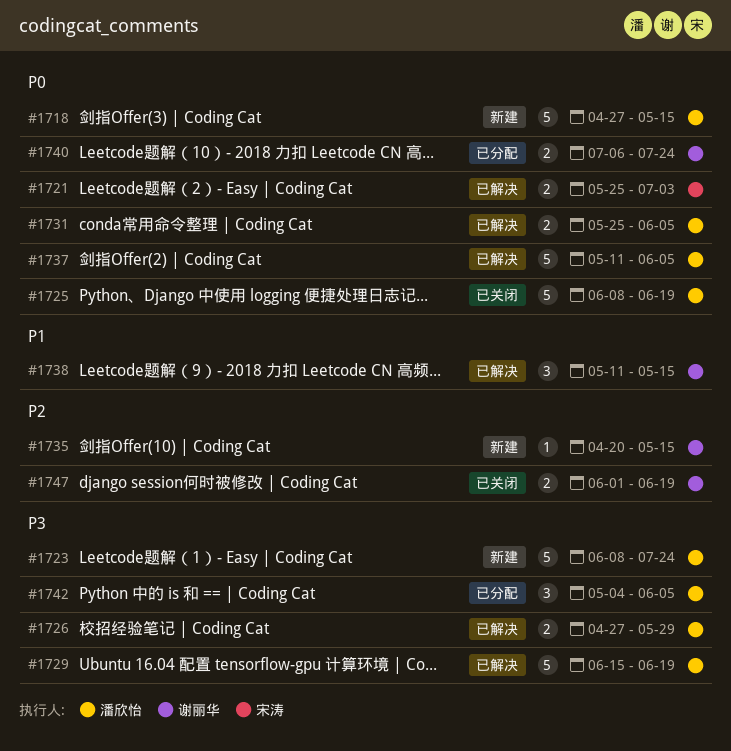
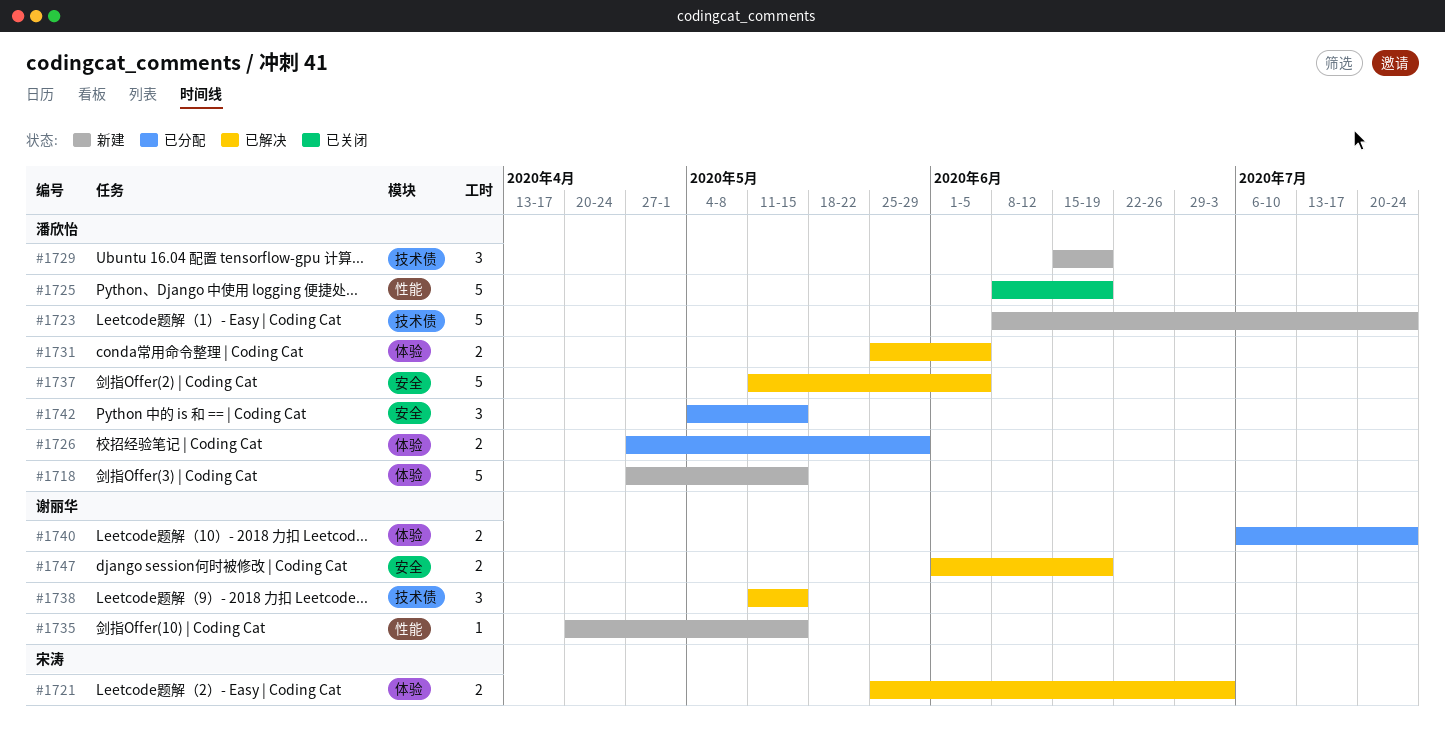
#1726, status: 已解决 -> 已分配
#1729, status: 已解决 -> 新建
#1729, estimate: 5 -> 3
#1742, due: Jun 5 -> May 15
#1747, status: 已关闭 -> 已解决

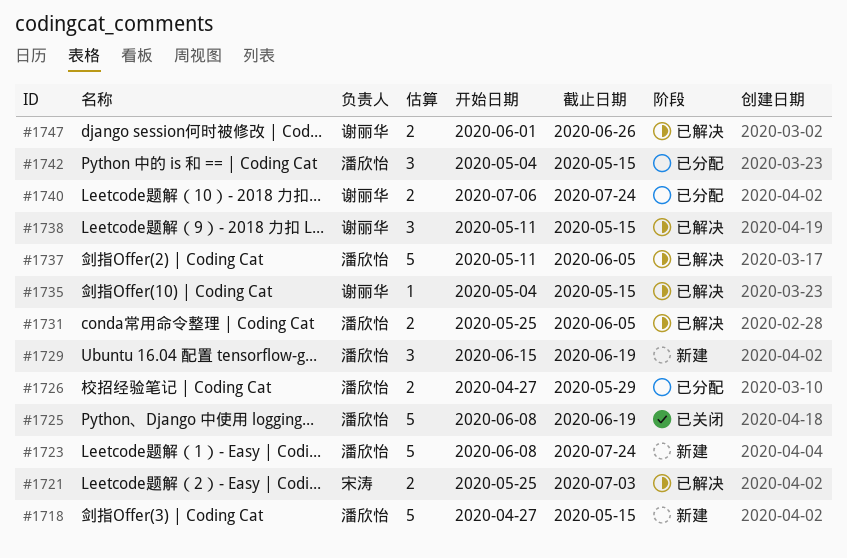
#1735, status: 新建 -> 已解决
#1735, start: Apr 20 -> May 4
#1747, due: Jun 19 -> Jun 26

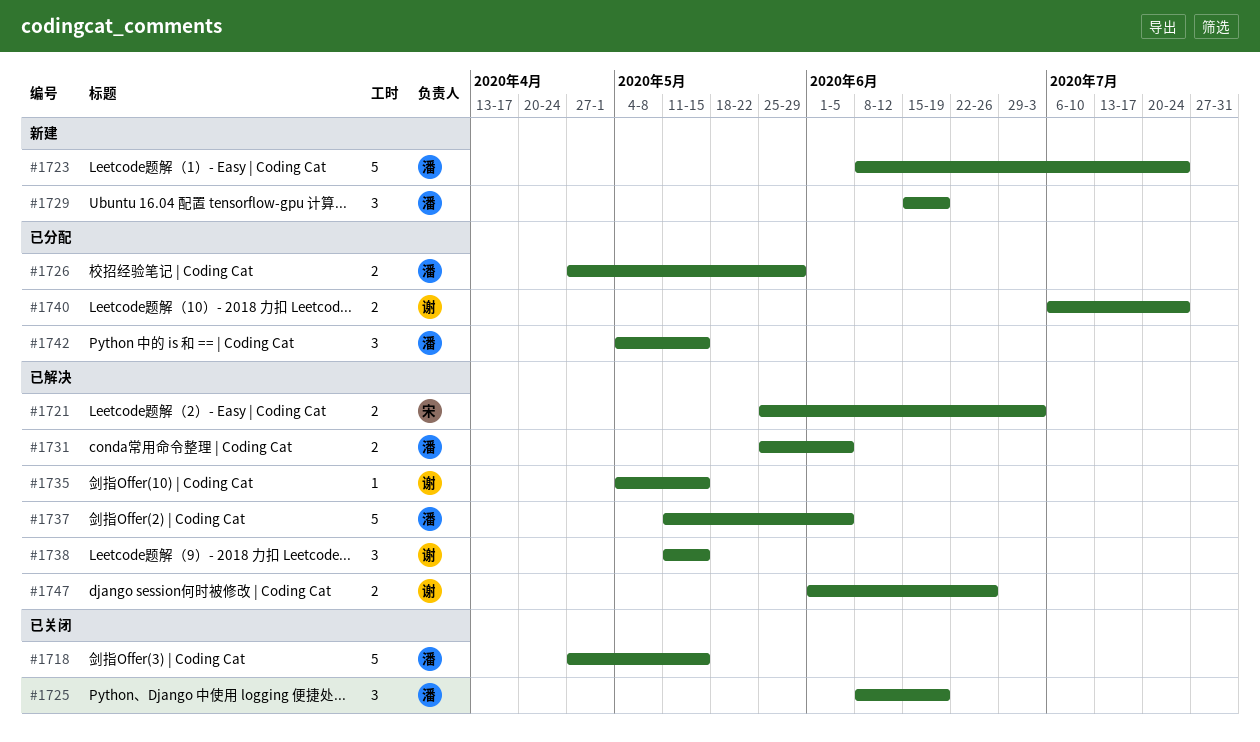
#1718, status: 新建 -> 已关闭
#1725, estimate: 5 -> 3

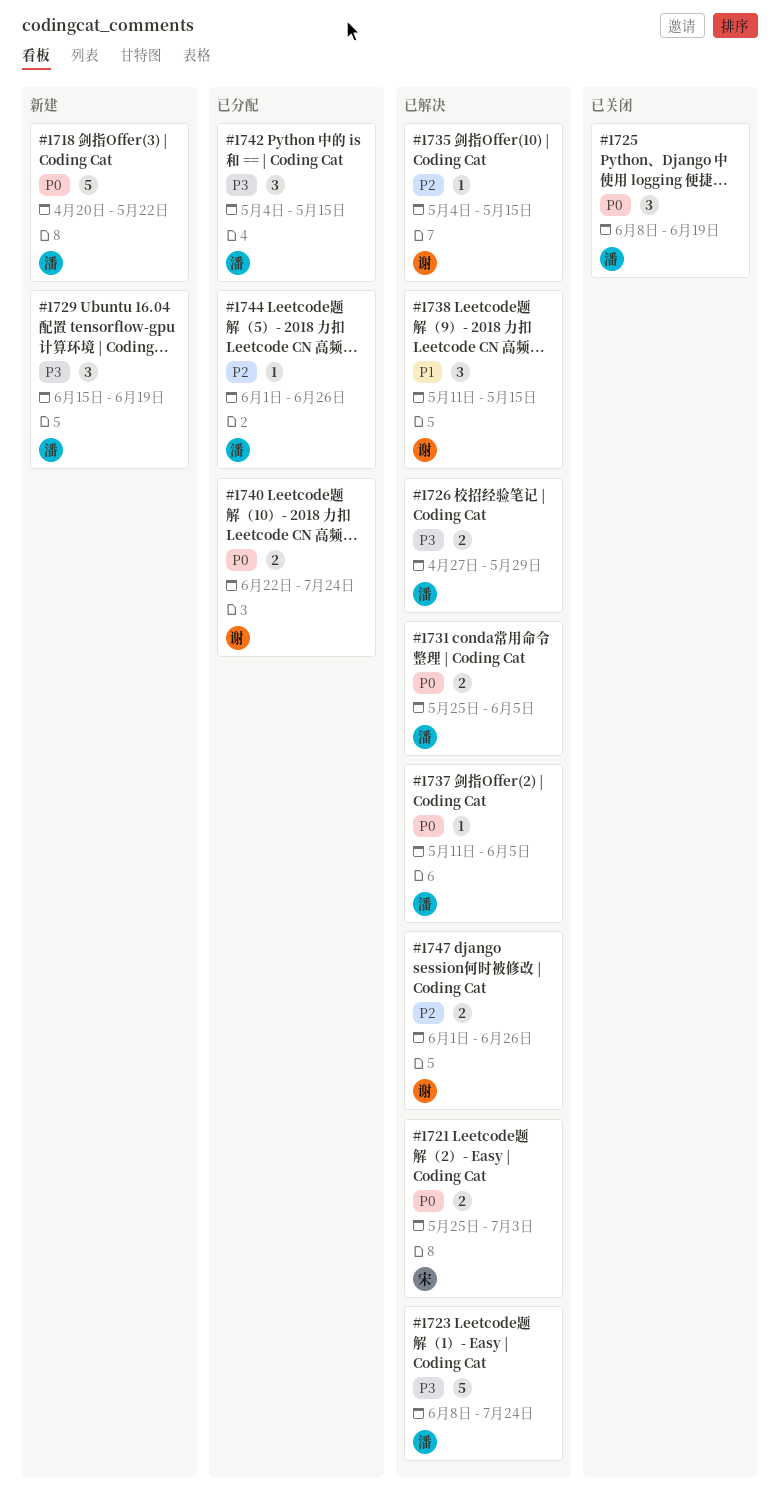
#1718, status: 已关闭 -> 新建
#1718, start: Apr 27 -> Apr 20
#1718, due: May 15 -> May 22
#1723, status: 新建 -> 已解决
#1726, status: 已分配 -> 已解决
#1737, estimate: 5 -> 1
#1740, start: Jul 6 -> Jun 22
#1744: none -> present

